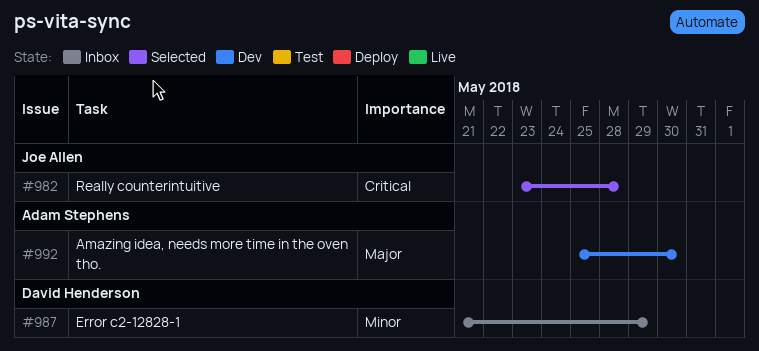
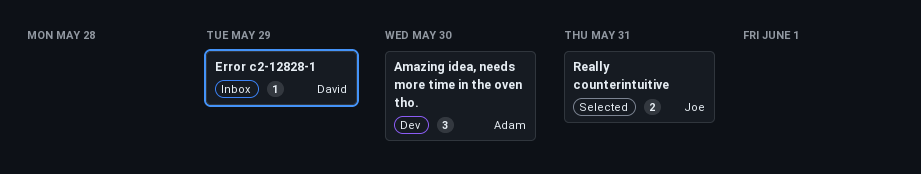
Really counterintuitive, due: May 28 -> May 31

